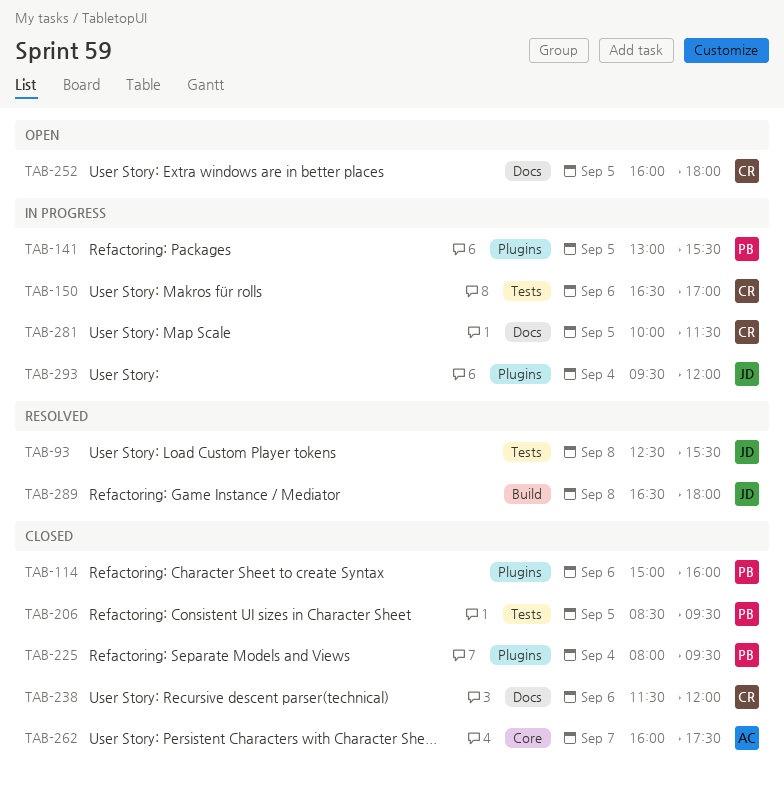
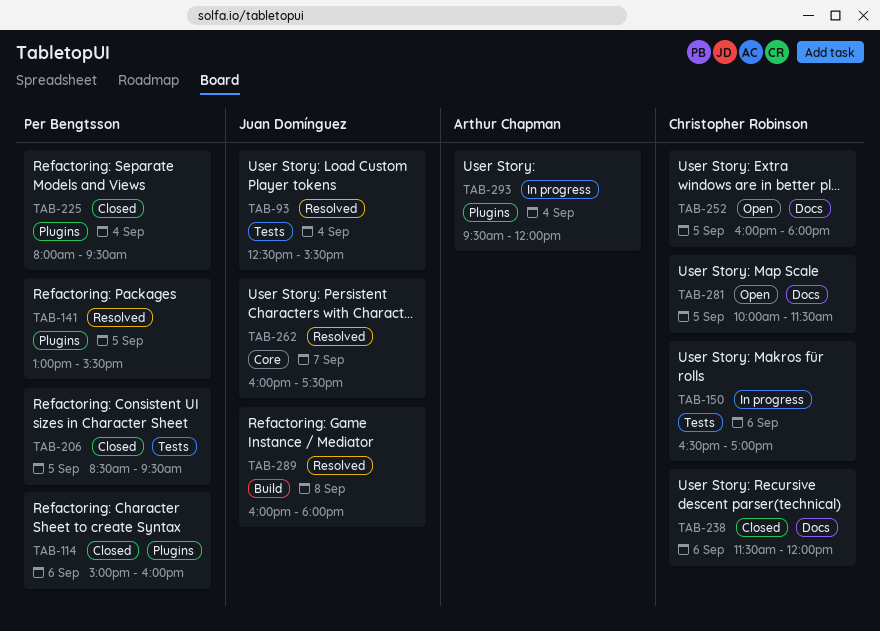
TAB-93, day: Sep 8 -> Sep 4
TAB-141, status: In progress -> Resolved
TAB-262, status: Closed -> Resolved
TAB-262, owner: Arthur Chapman -> Juan Domínguez
TAB-281, status: In progress -> Open
TAB-289, begins: 16:30 -> 16:00
TAB-293, owner: Juan Domínguez -> Arthur Chapman

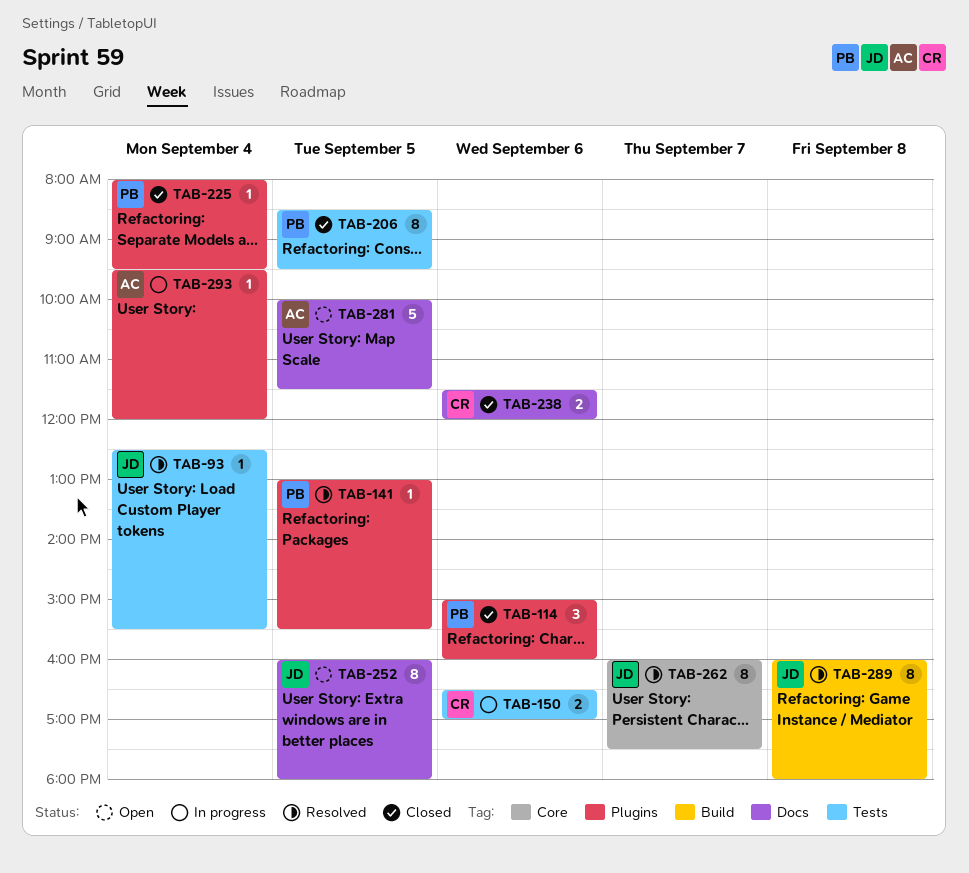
TAB-252, owner: Christopher Robinson -> Juan Domínguez
TAB-281, owner: Christopher Robinson -> Arthur Chapman

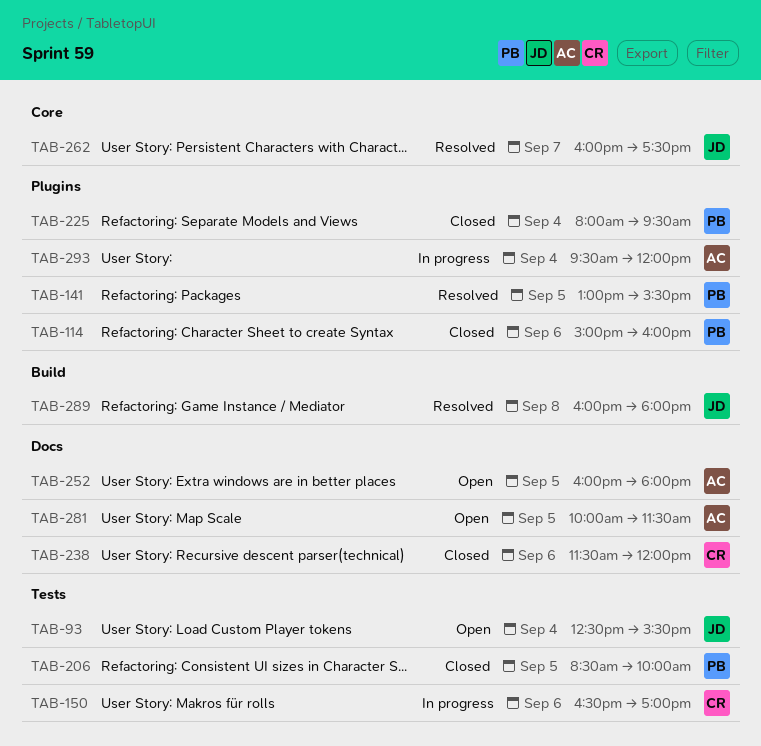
TAB-93, status: Resolved -> Open
TAB-206, ends: 09:30 -> 10:00
TAB-252, owner: JD -> AC

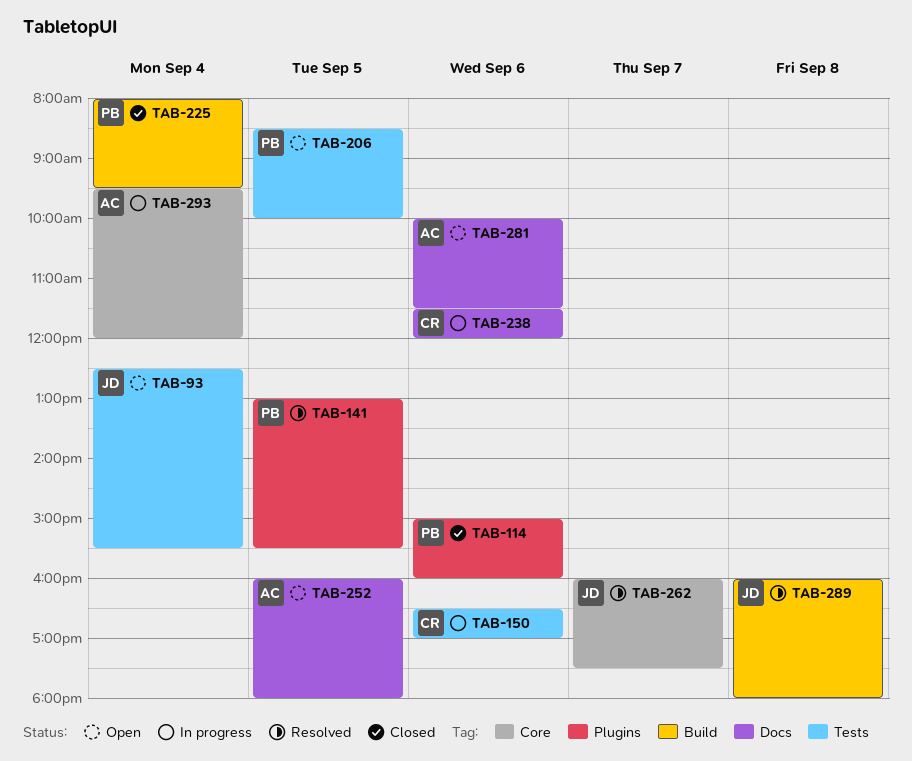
TAB-206, status: Closed -> Open
TAB-225, label: Plugins -> Build
TAB-238, status: Closed -> In progress
TAB-281, day: Sep 5 -> Sep 6
TAB-293, label: Plugins -> Core

